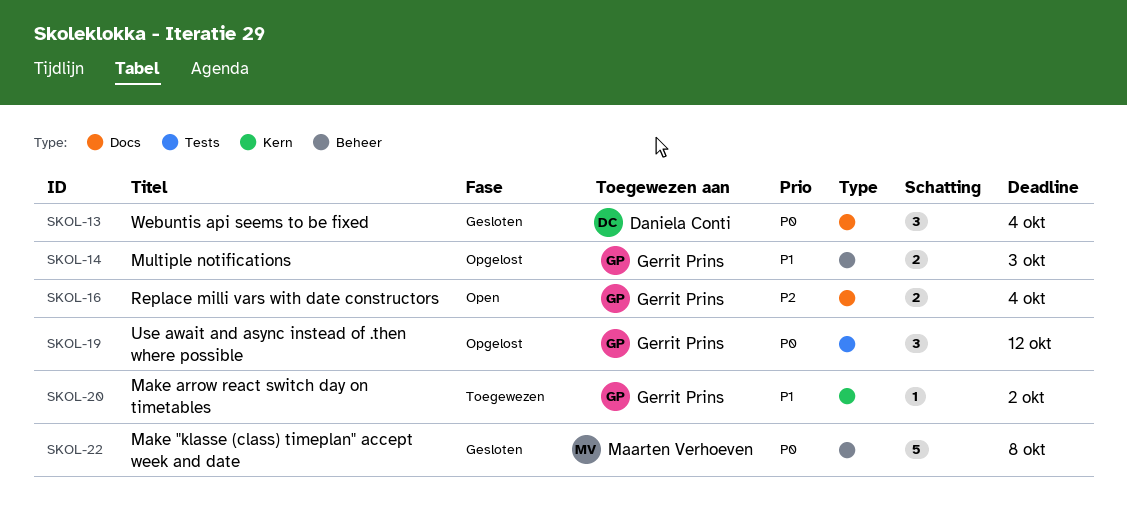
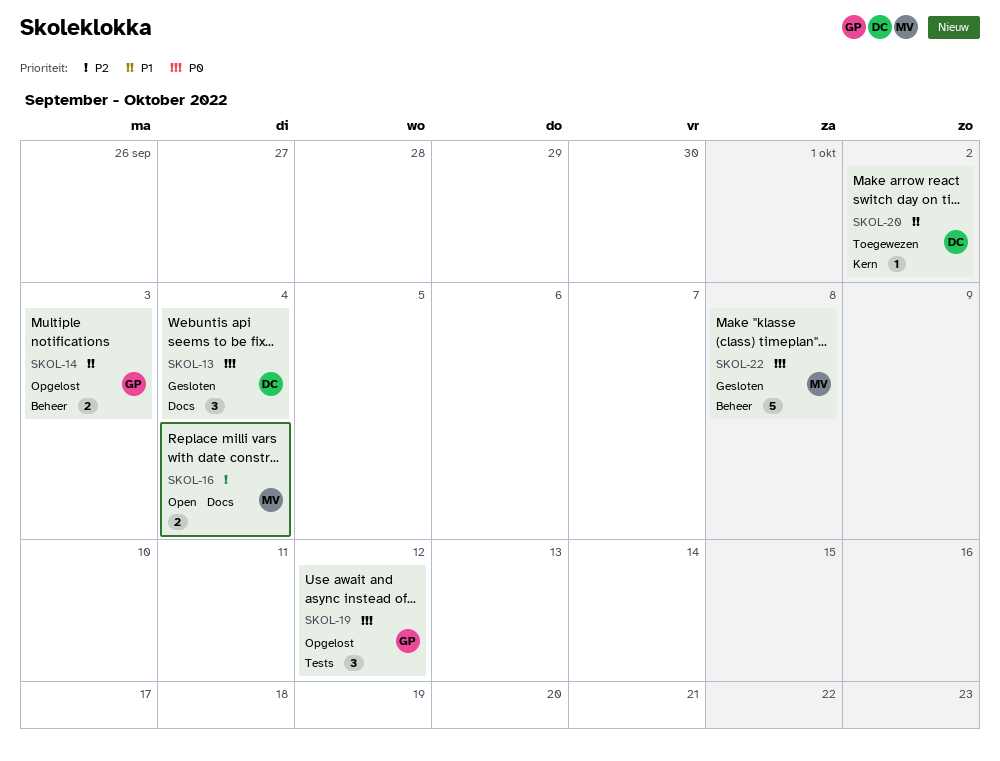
SKOL-16, owner: Gerrit Prins -> Maarten Verhoeven
SKOL-20, owner: Gerrit Prins -> Daniela Conti

